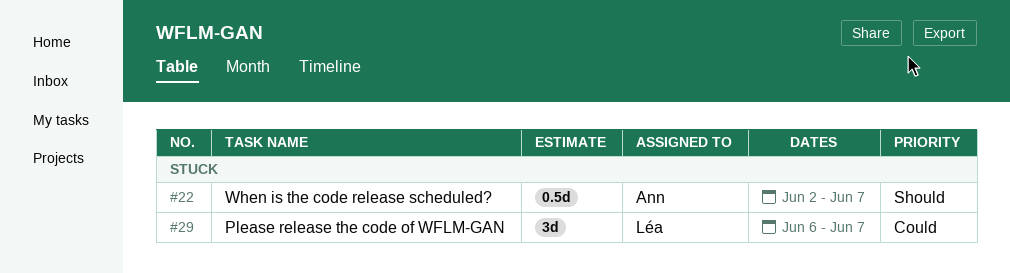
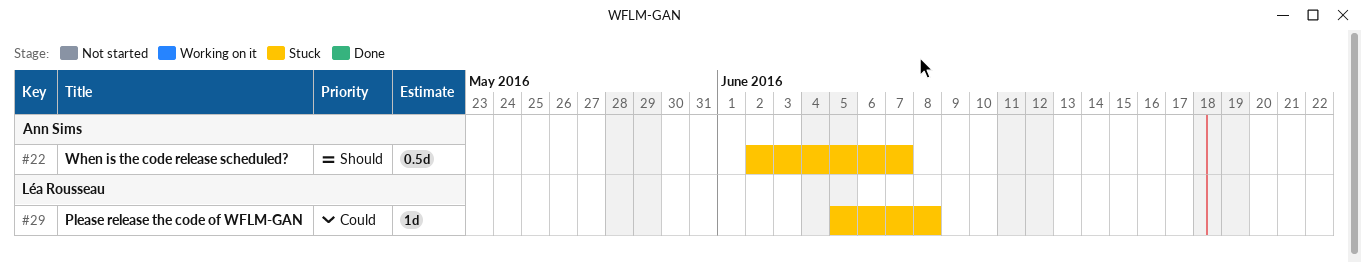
#29, estimate: 3d -> 1d
#29, start: Jun 6 -> Jun 5
#29, due: Jun 7 -> Jun 8

